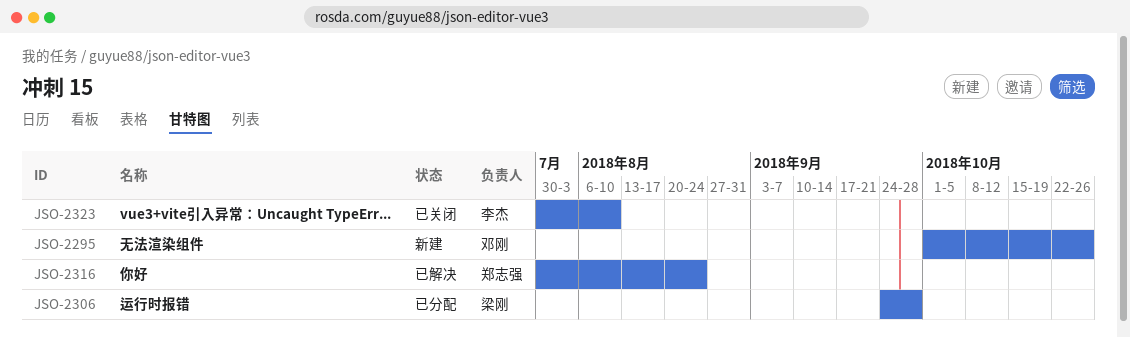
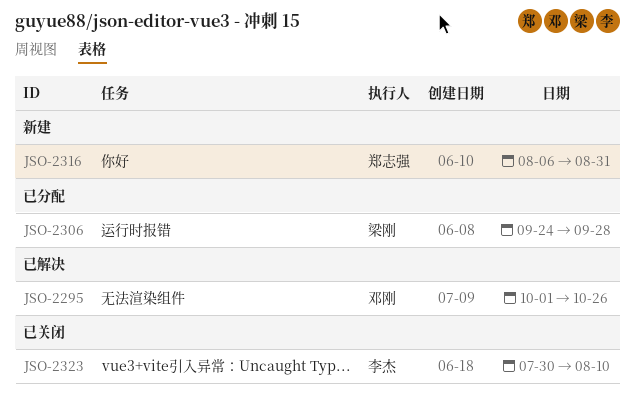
JSO-2295, status: 新建 -> 已解决
JSO-2316, status: 已解决 -> 新建
JSO-2316, start: Jul 30 -> Aug 6
JSO-2316, due: Aug 24 -> Aug 31

